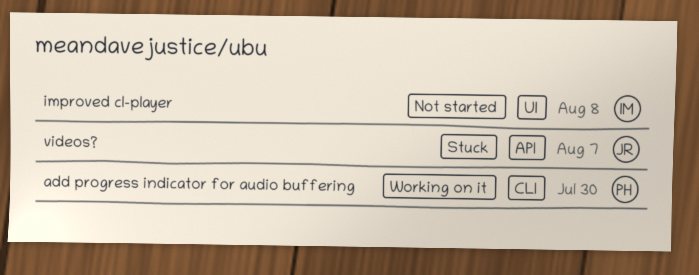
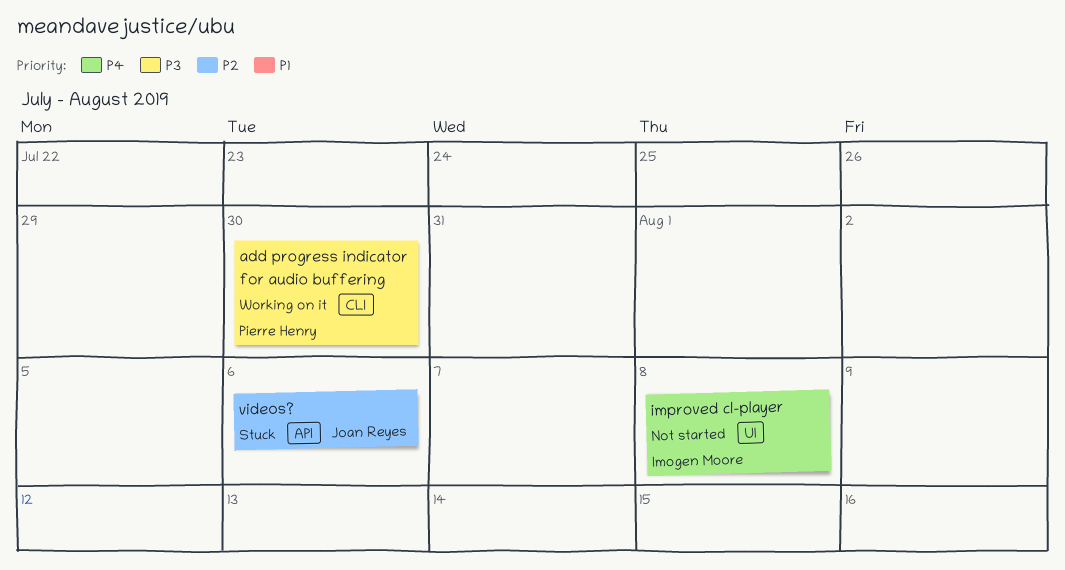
videos?, due: Aug 7 -> Aug 6

